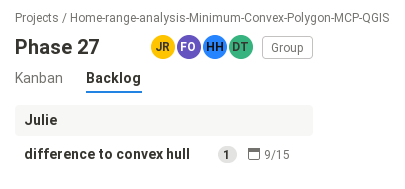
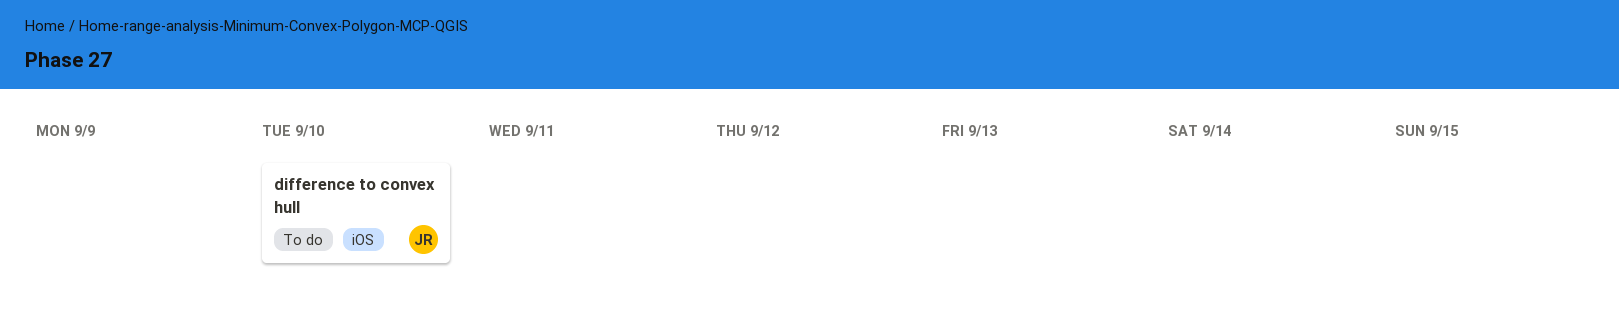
difference to convex hull, due: Sep 15 -> Sep 10

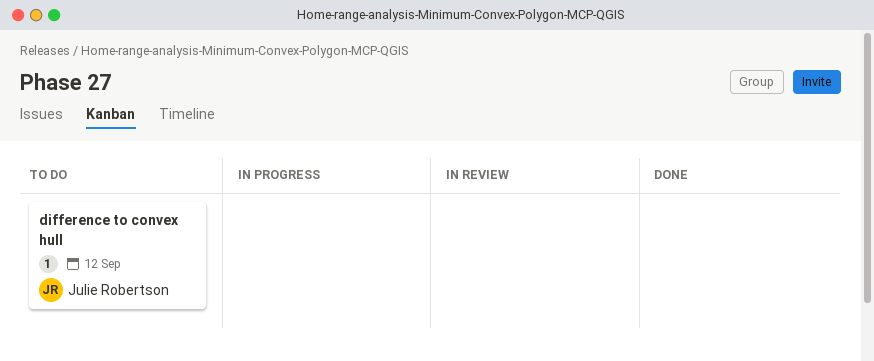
difference to convex hull, due: Sep 10 -> Sep 12

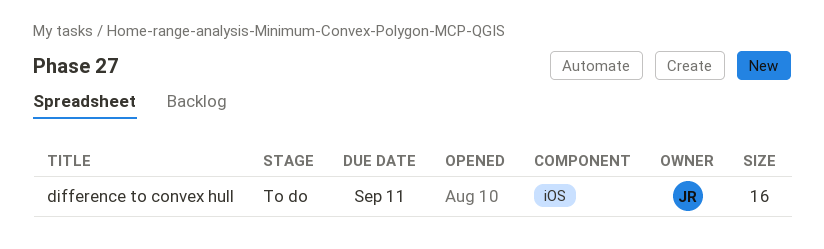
difference to convex hull, estimate: 1 -> 16
difference to convex hull, due: Sep 12 -> Sep 11

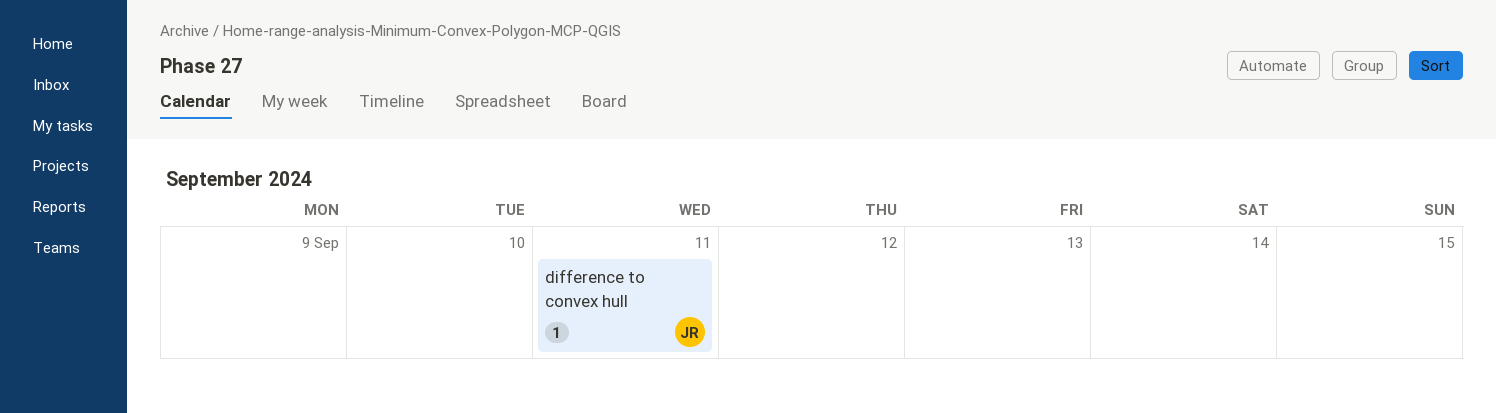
difference to convex hull, estimate: 16 -> 1

